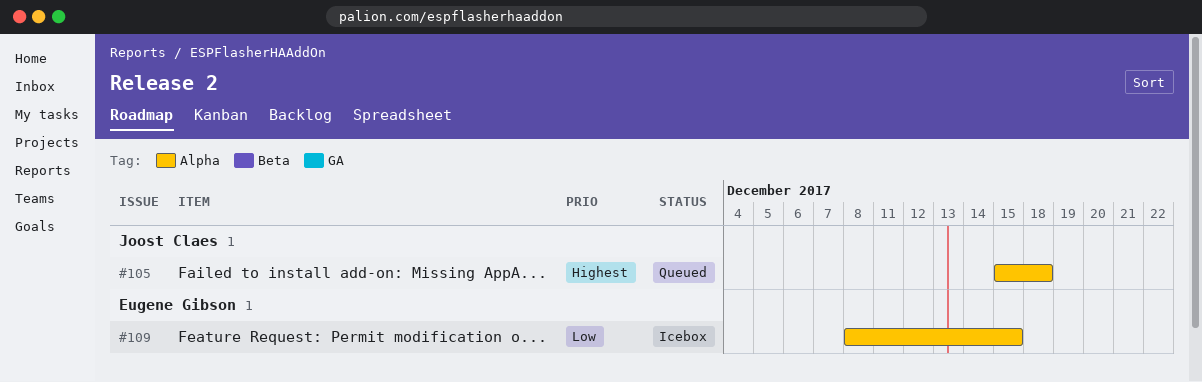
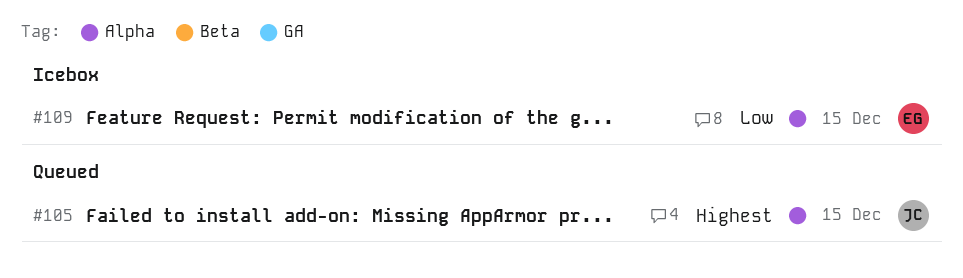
#105, due: Dec 18 -> Dec 15

